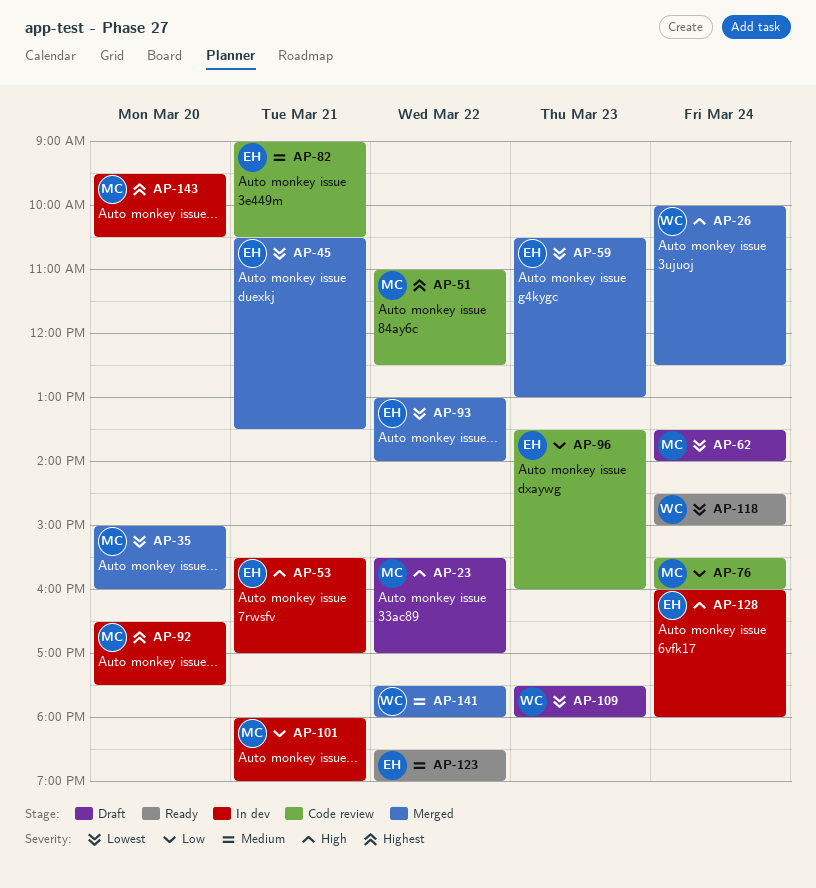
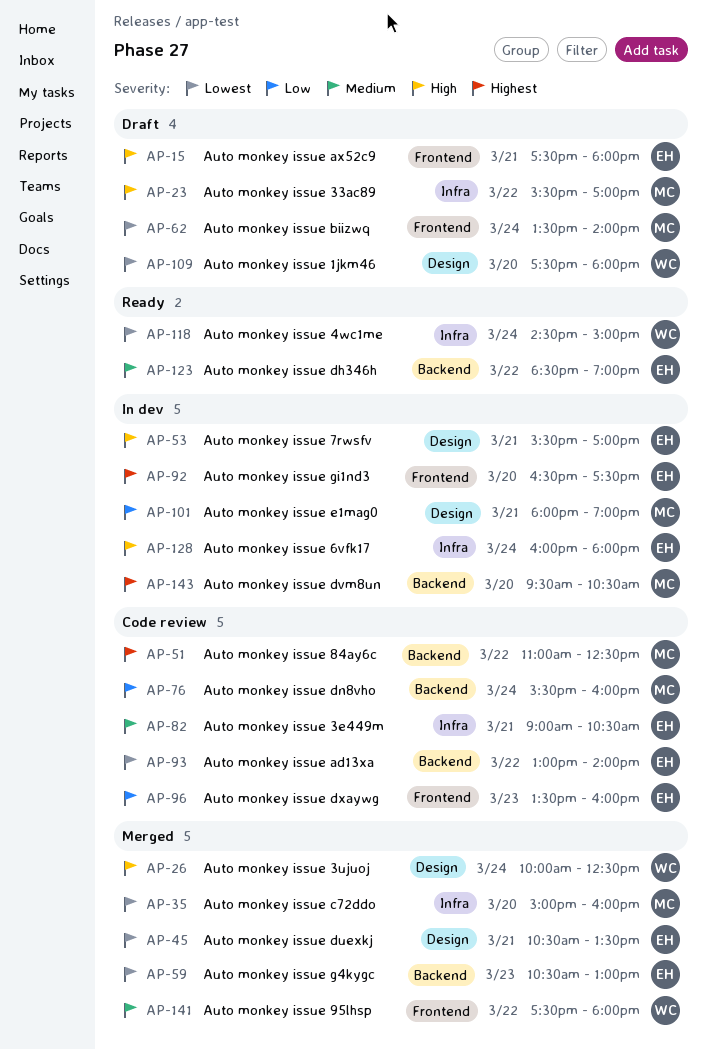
AP-15: none -> present
AP-92, owner: MC -> EH
AP-93, status: Merged -> Code review
AP-109, day: Mar 23 -> Mar 20

